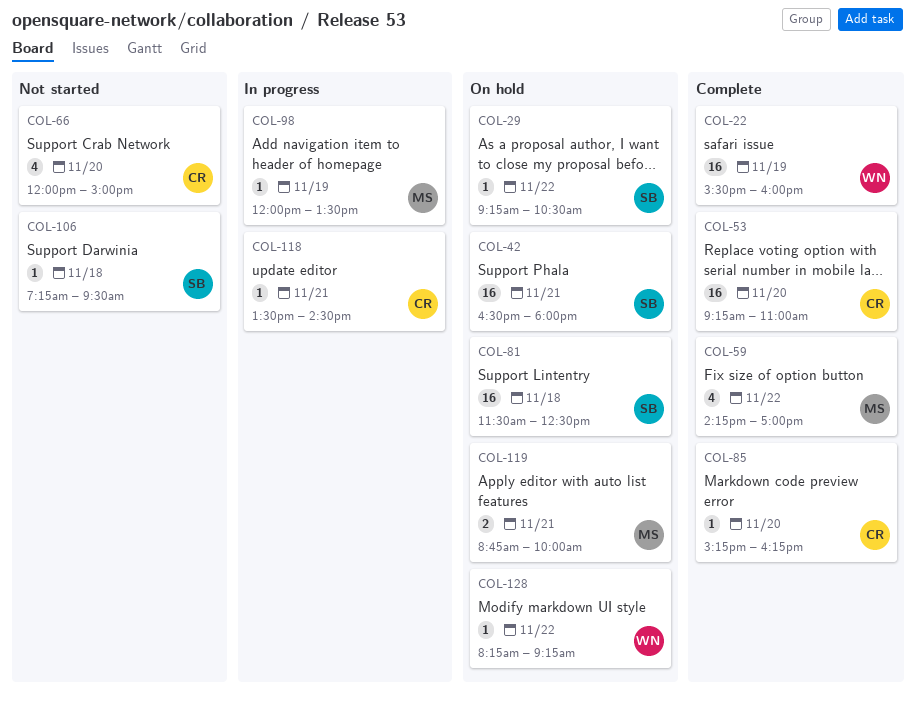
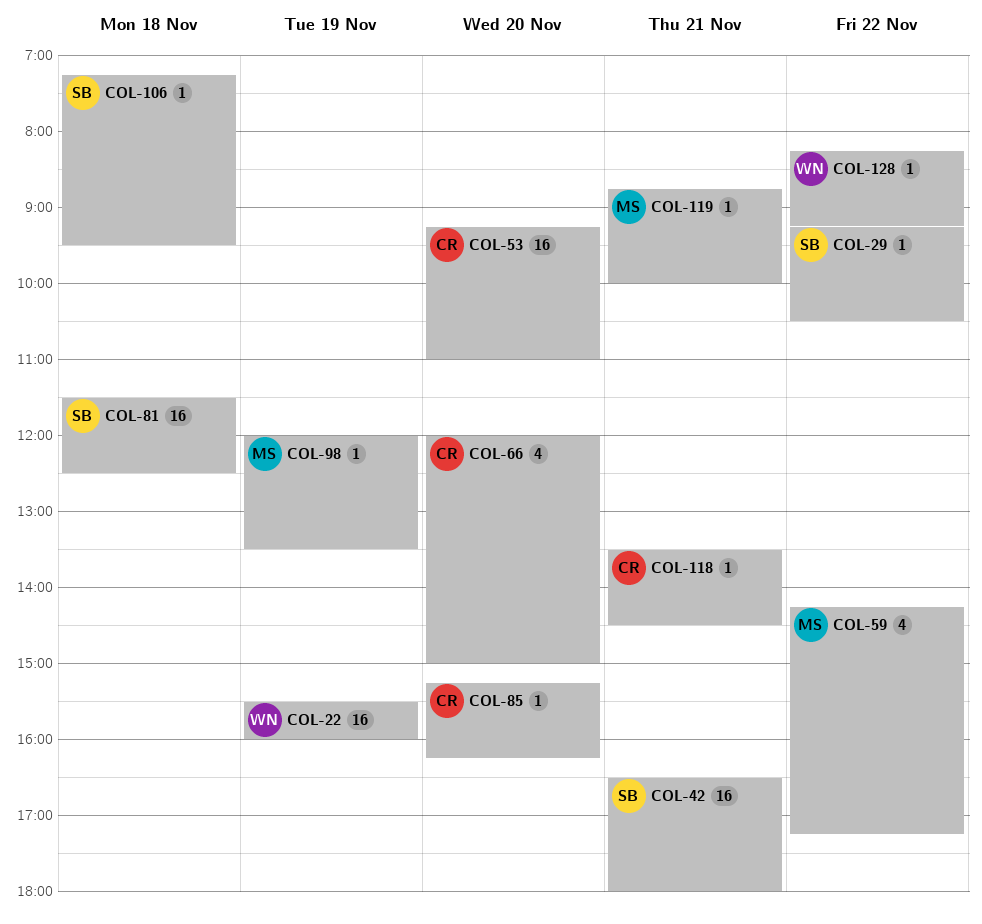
COL-59, ends: 17:00 -> 17:15
COL-119, estimate: 2 -> 1

